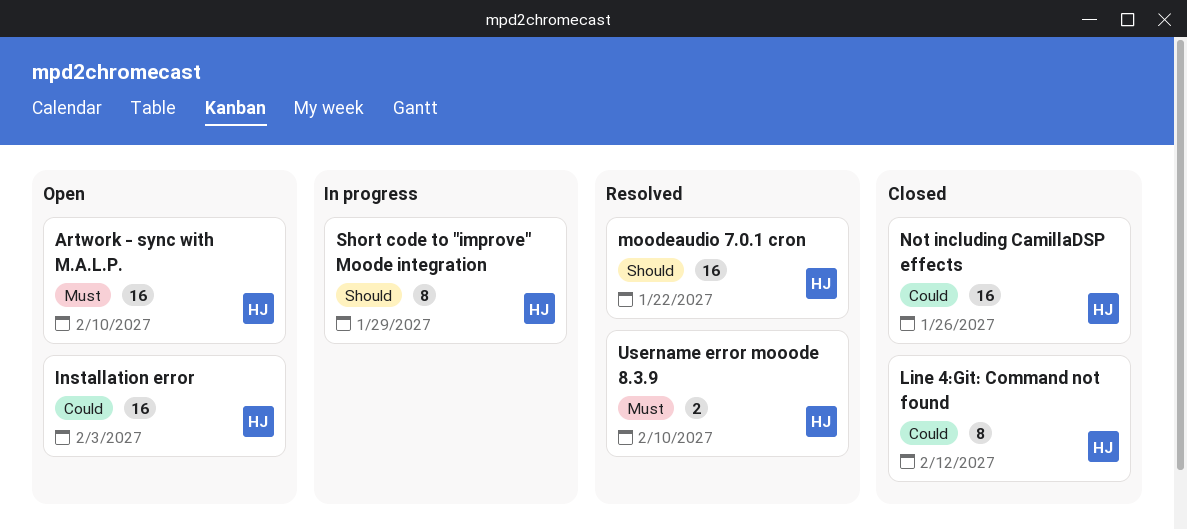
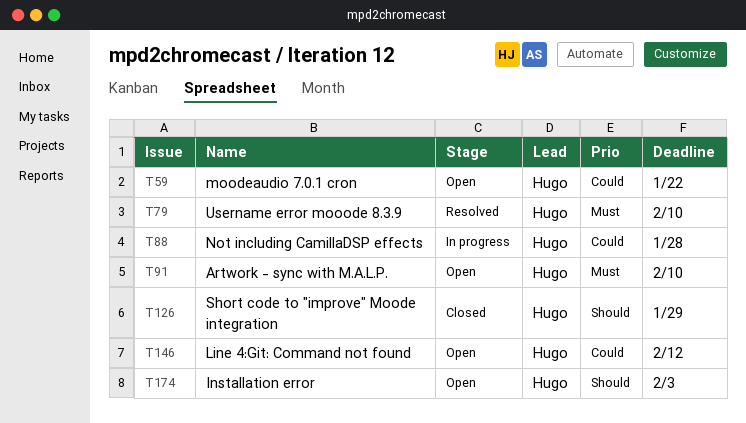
Installation error, priority: Could -> Should
Line 4:Git: Command not found, status: Closed -> Open
moodeaudio 7.0.1 cron, status: Resolved -> Open
moodeaudio 7.0.1 cron, priority: Should -> Could
Not including CamillaDSP effects, status: Closed -> In progress
Not including CamillaDSP effects, due: Jan 26 -> Jan 28
Short code to "improve" Moode integration, status: In progress -> Closed

